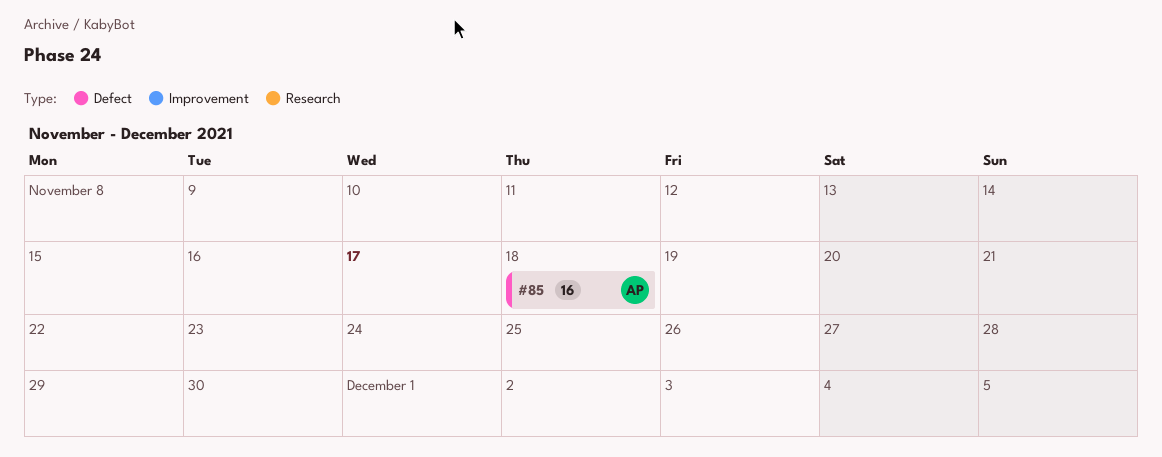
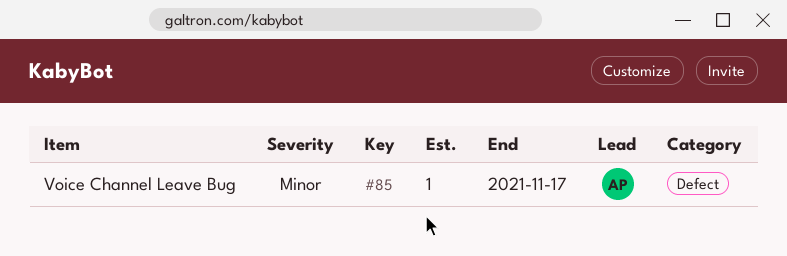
#85, estimate: 16 -> 1
#85, due: Nov 18 -> Nov 17

